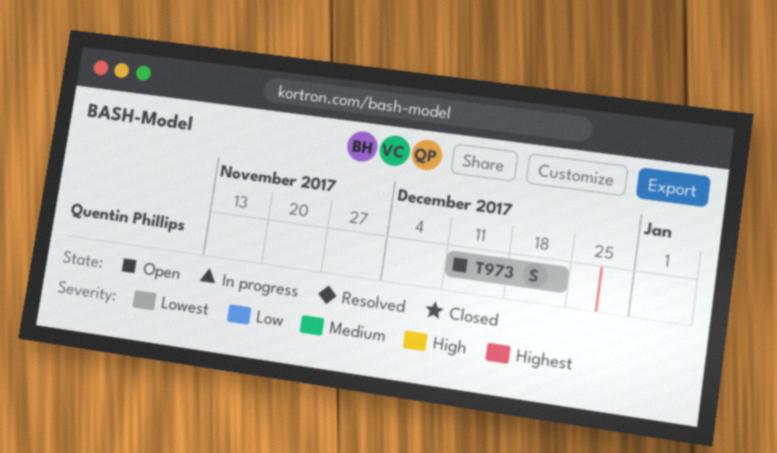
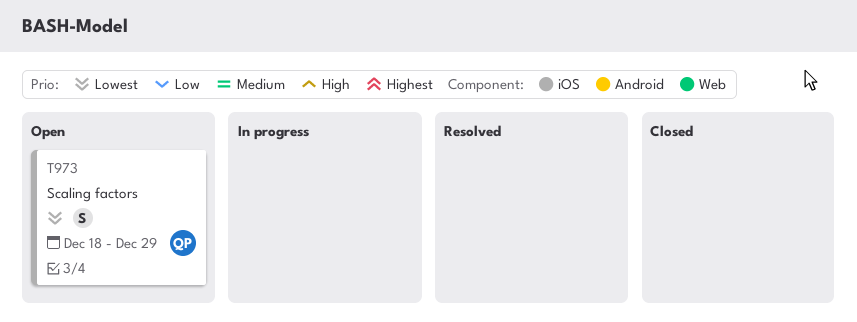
T973, start: Dec 11 -> Dec 18
T973, due: Dec 22 -> Dec 29

